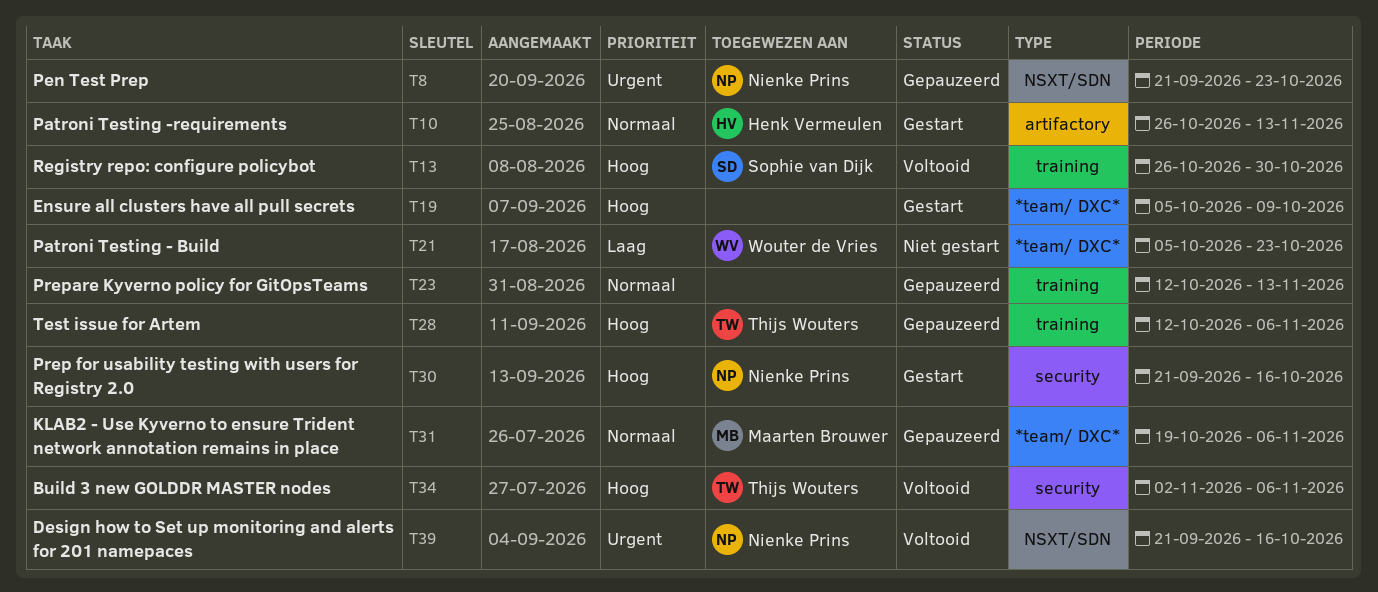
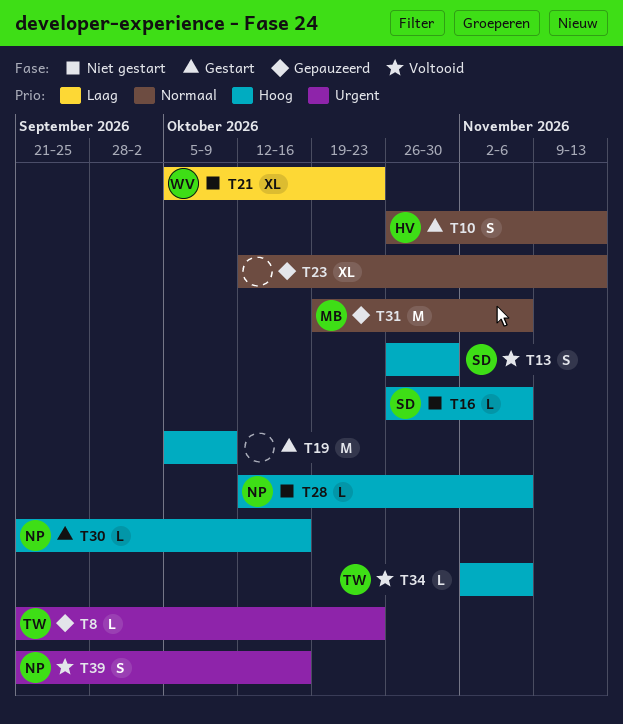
T8, owner: Nienke Prins -> Thijs Wouters
T16: none -> present
T28, status: Gepauzeerd -> Niet gestart
T28, owner: Thijs Wouters -> Nienke Prins

